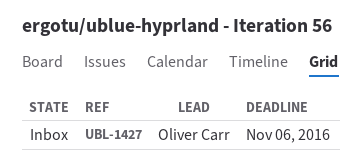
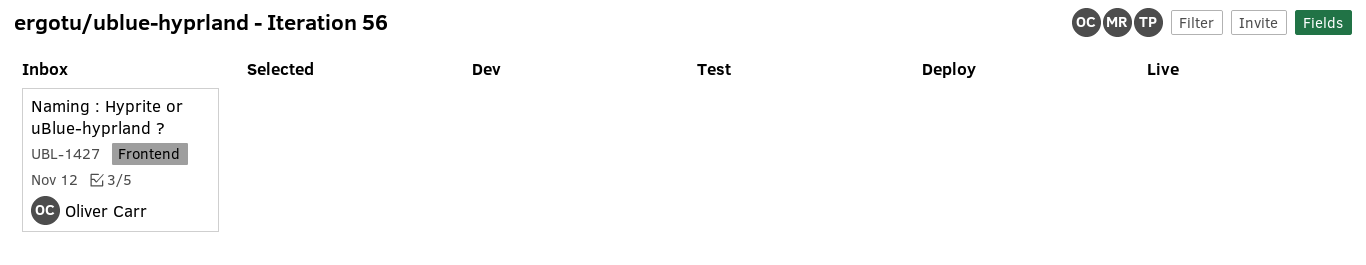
UBL-1427, due: Nov 6 -> Nov 12

